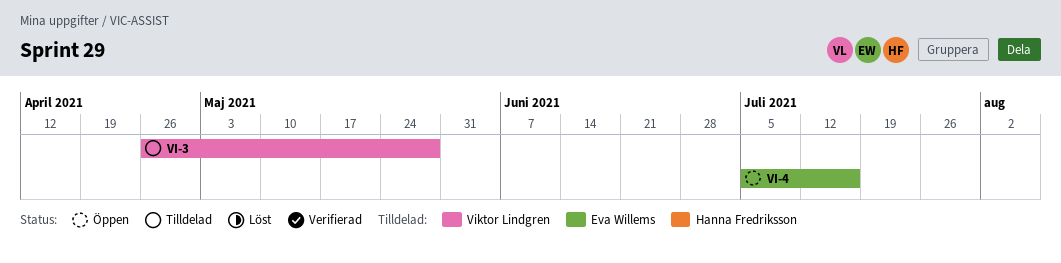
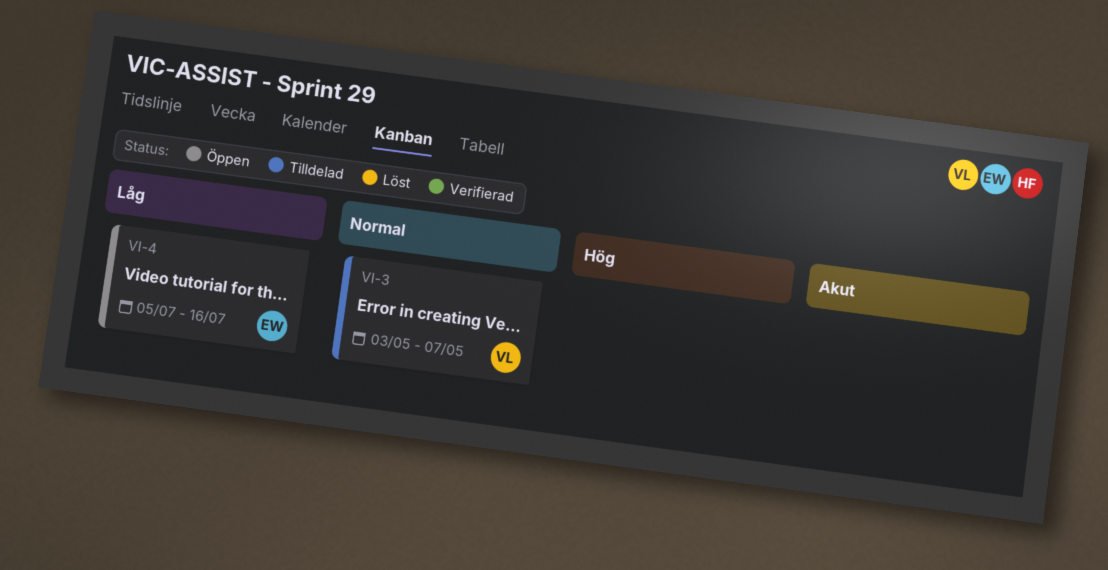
VI-3, start: Apr 26 -> May 3
VI-3, due: May 28 -> May 7

